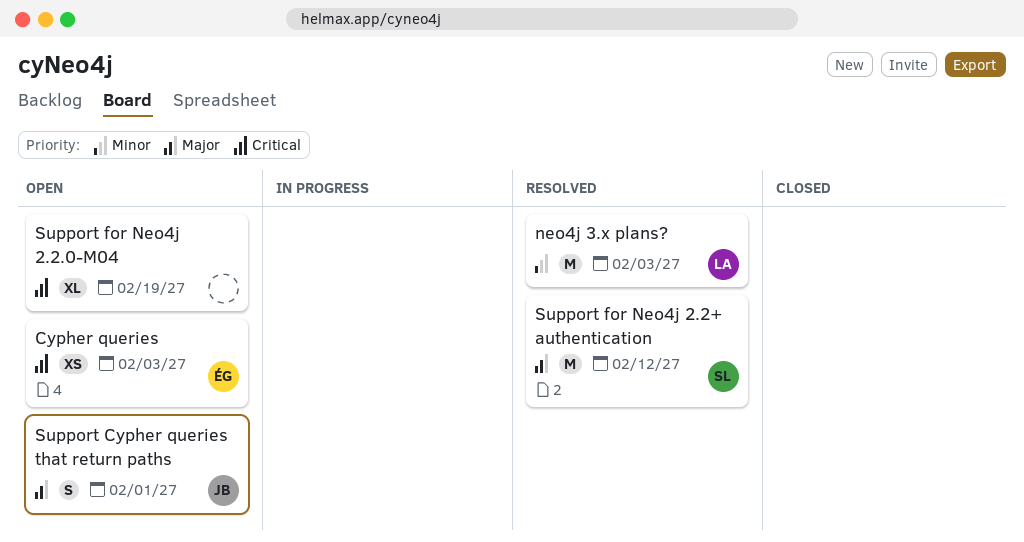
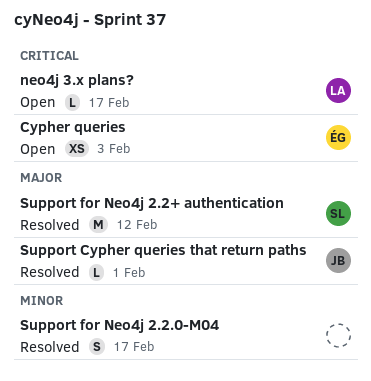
neo4j 3.x plans?, status: Resolved -> Open
neo4j 3.x plans?, priority: Minor -> Critical
neo4j 3.x plans?, estimate: M -> L
neo4j 3.x plans?, due: Feb 3 -> Feb 17
Support Cypher queries that return paths, status: Open -> Resolved
Support Cypher queries that return paths, estimate: S -> L
Support for Neo4j 2.2.0-M04, status: Open -> Resolved
Support for Neo4j 2.2.0-M04, priority: Critical -> Minor
Support for Neo4j 2.2.0-M04, estimate: XL -> S
Support for Neo4j 2.2.0-M04, due: Feb 19 -> Feb 17

